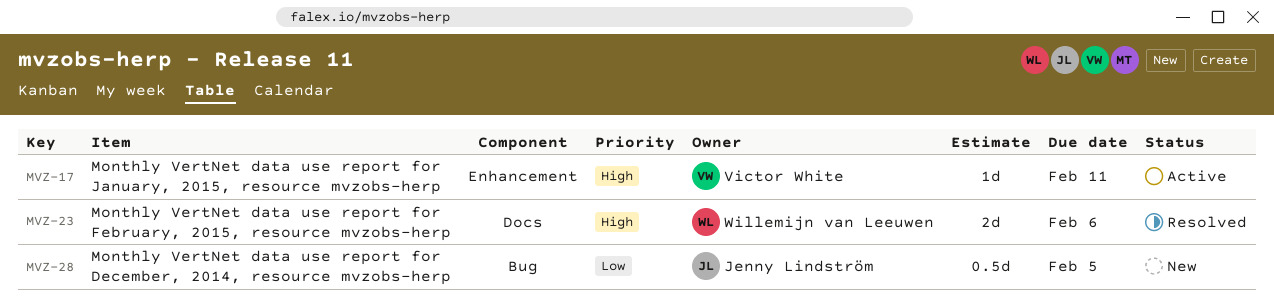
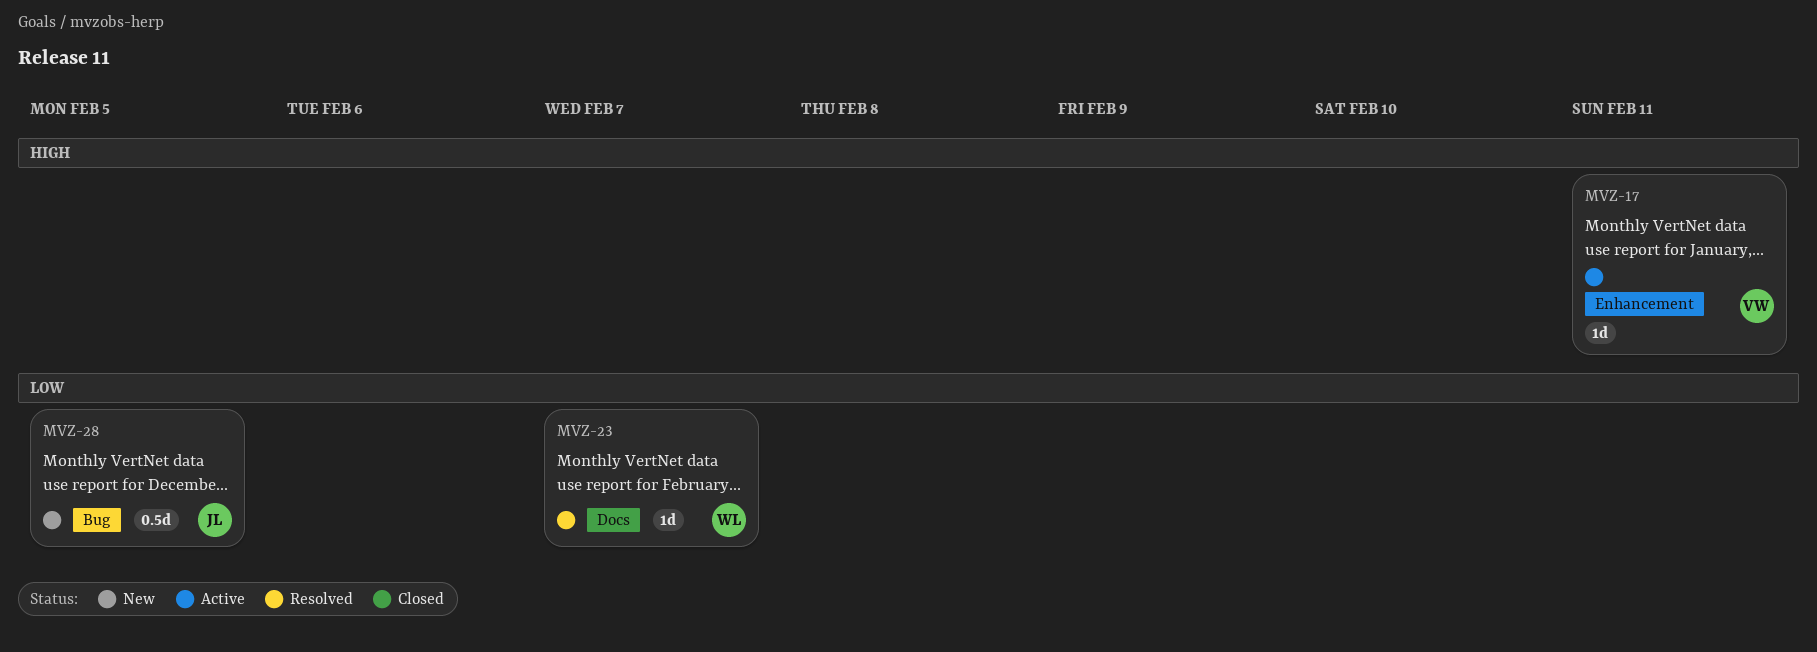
MVZ-23, priority: High -> Low
MVZ-23, estimate: 2d -> 1d
MVZ-23, due: Feb 6 -> Feb 7

